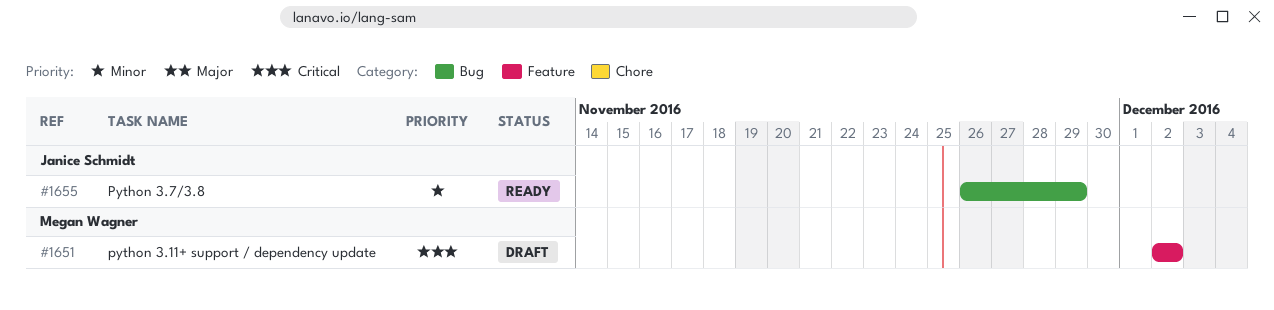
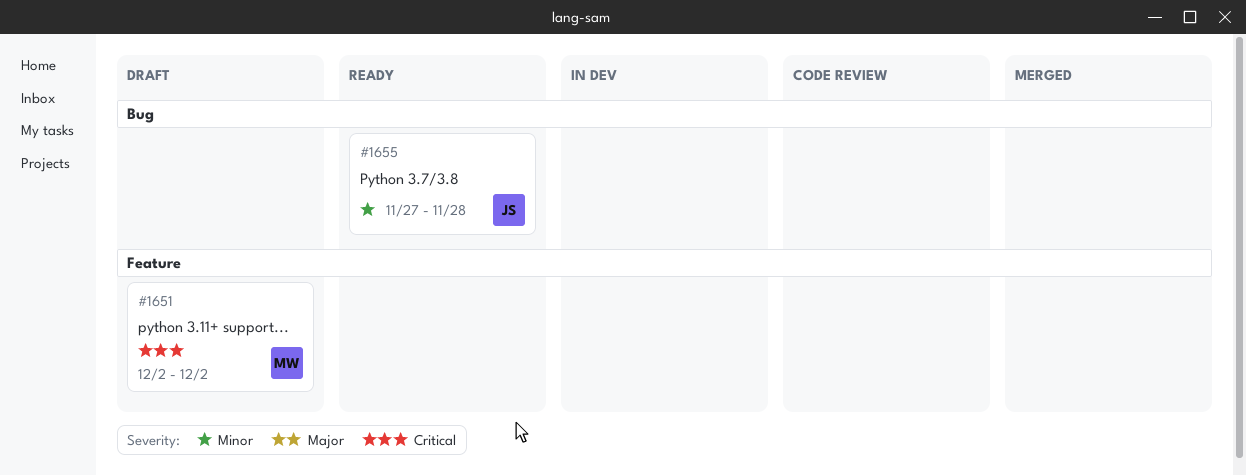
#1655, start: Nov 26 -> Nov 27
#1655, due: Nov 29 -> Nov 28

